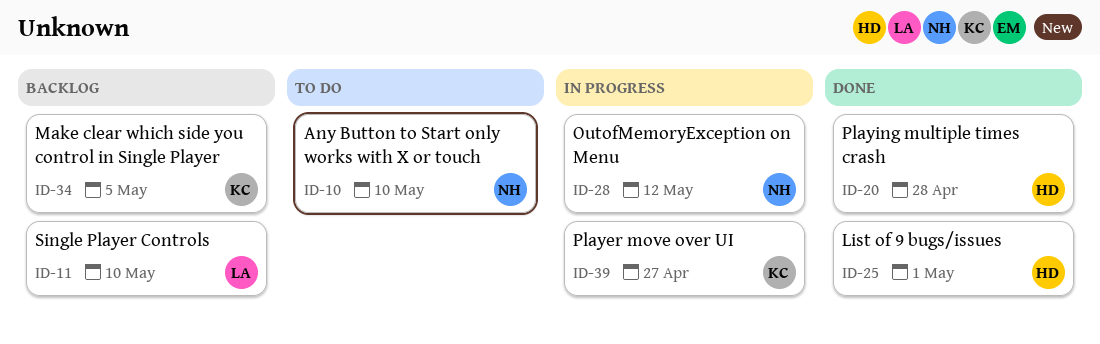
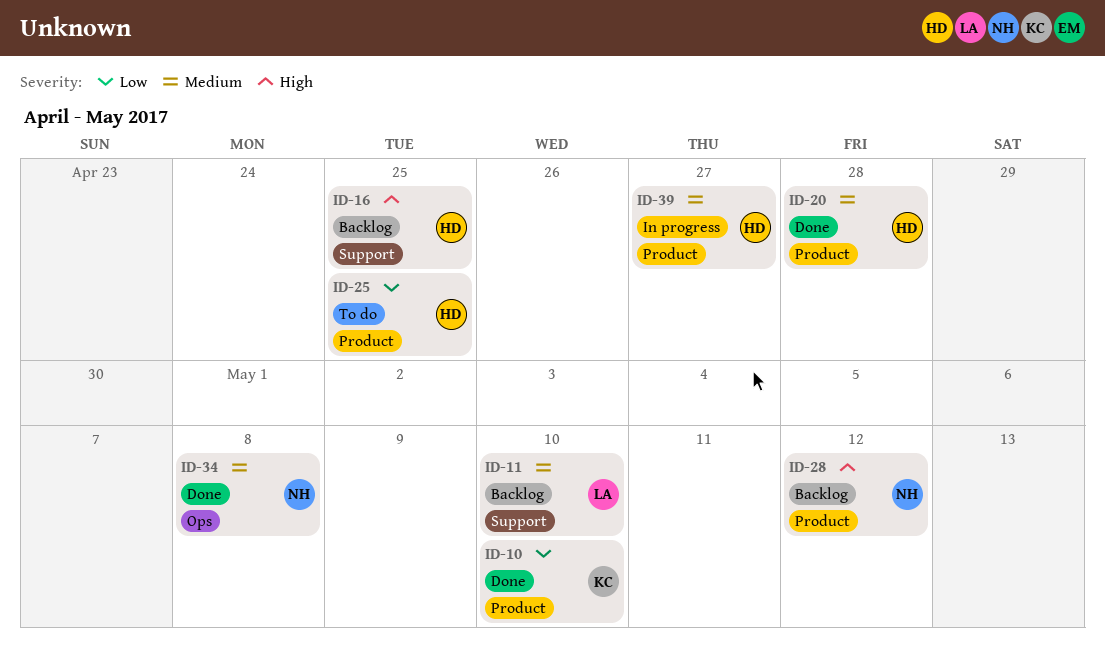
ID-10, status: To do -> Done
ID-10, owner: NH -> KC
ID-16: none -> present
ID-25, status: Done -> To do
ID-25, due: May 1 -> Apr 25
ID-28, status: In progress -> Backlog
ID-34, status: Backlog -> Done
ID-34, owner: KC -> NH
ID-34, due: May 5 -> May 8
ID-39, owner: KC -> HD

